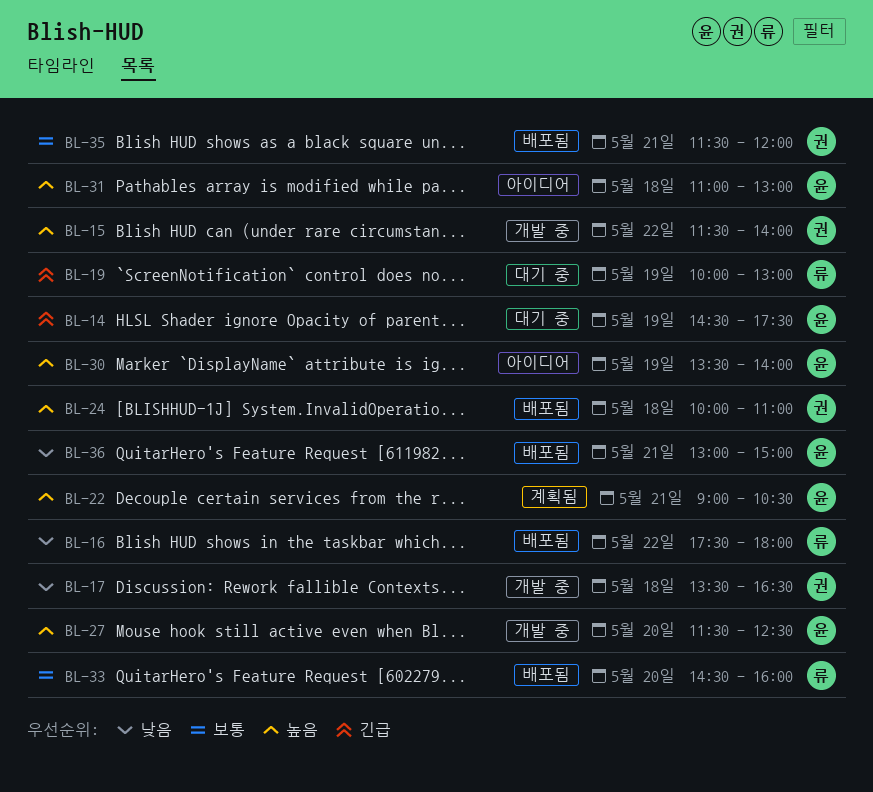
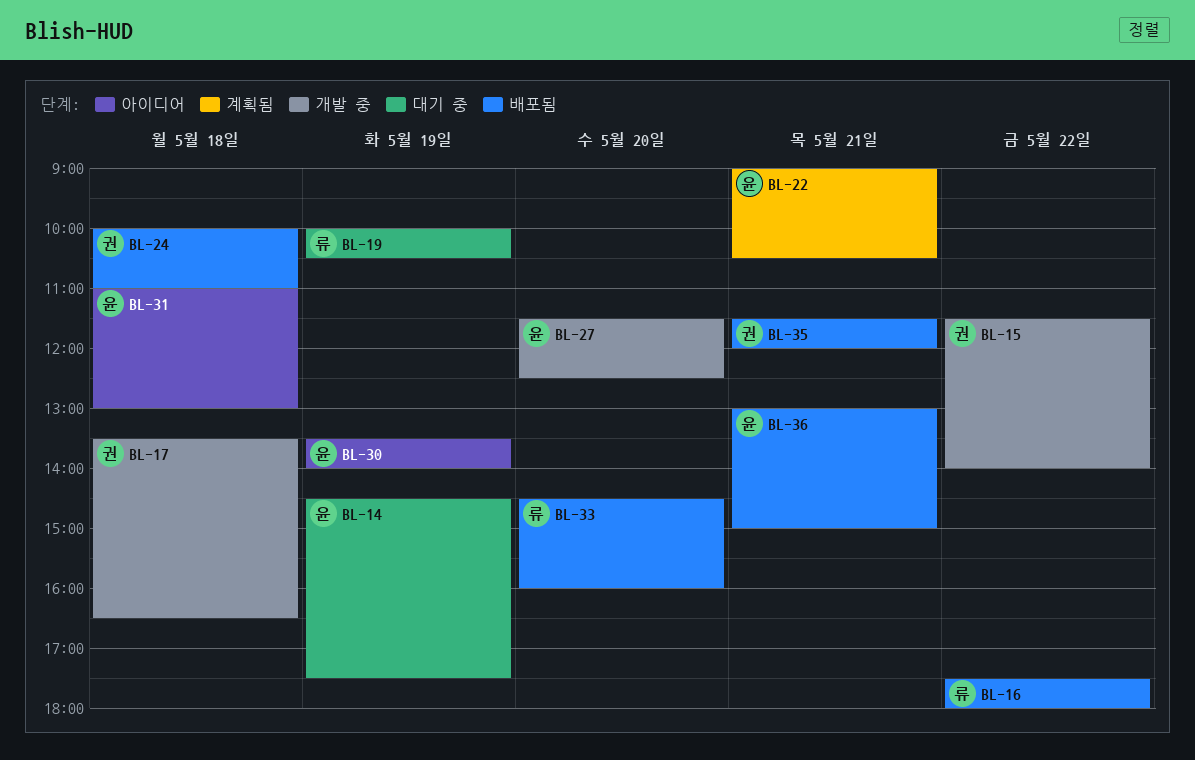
BL-19, ends: 13:00 -> 10:30

